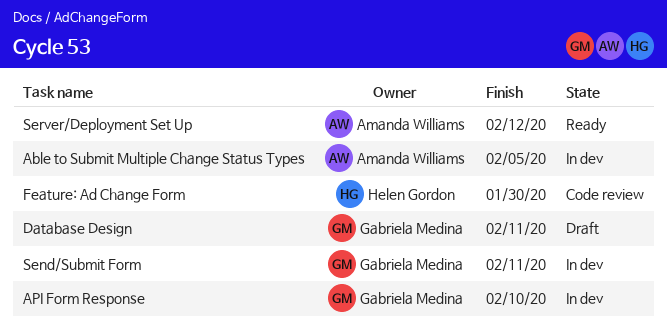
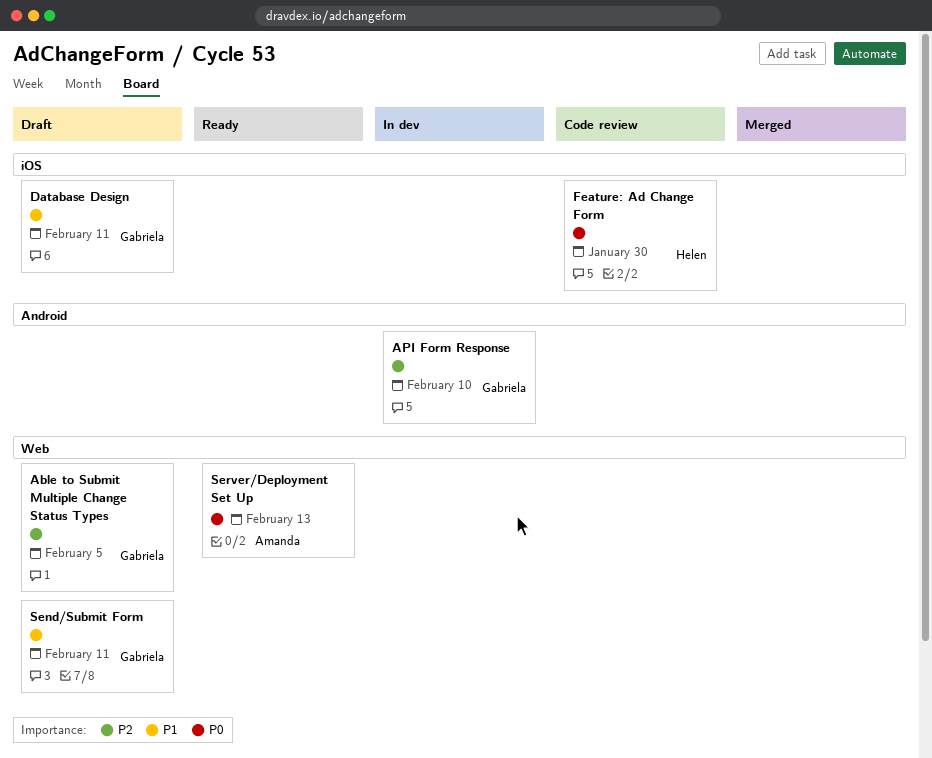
Able to Submit Multiple Change Status Types, status: In dev -> Draft
Able to Submit Multiple Change Status Types, owner: Amanda Williams -> Gabriela Medina
Send/Submit Form, status: In dev -> Draft
Server/Deployment Set Up, due: Feb 12 -> Feb 13

